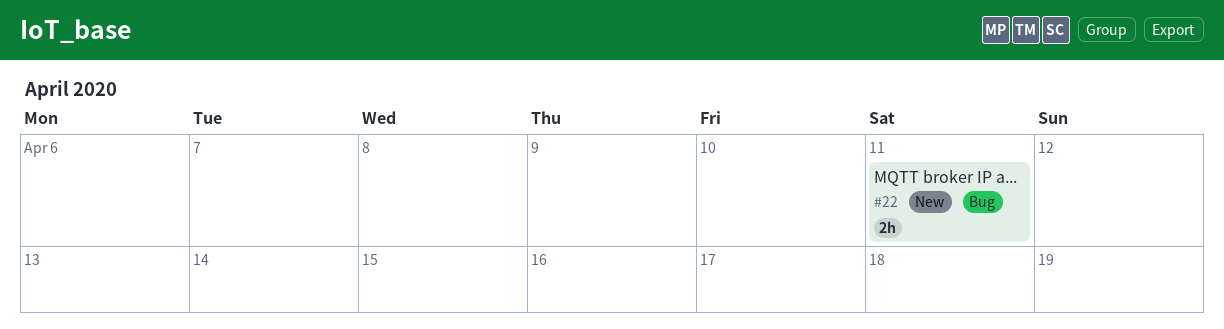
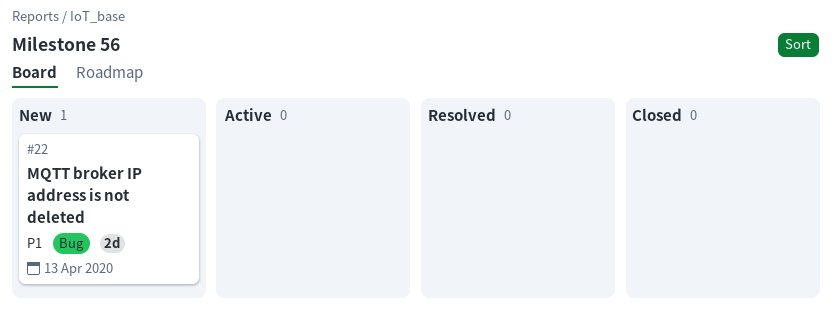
#22, estimate: 2h -> 2d
#22, due: Apr 11 -> Apr 13

